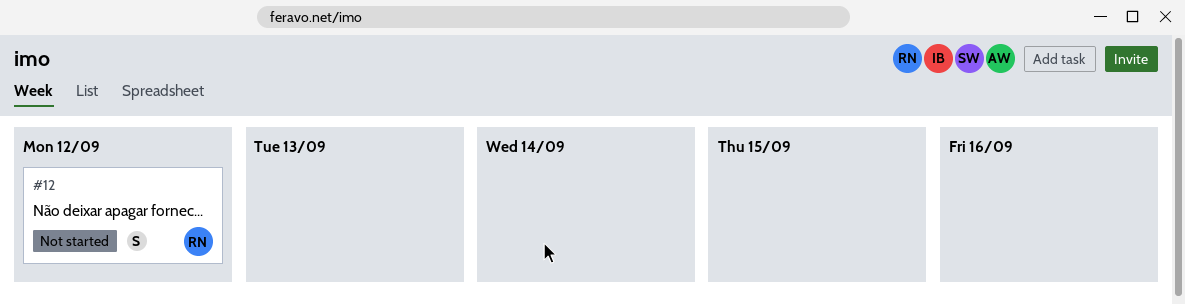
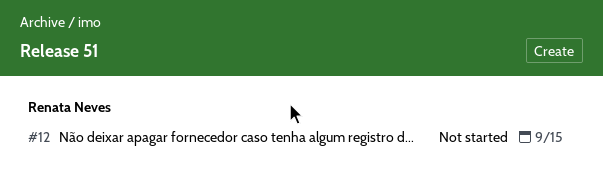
#12, due: Sep 12 -> Sep 15

